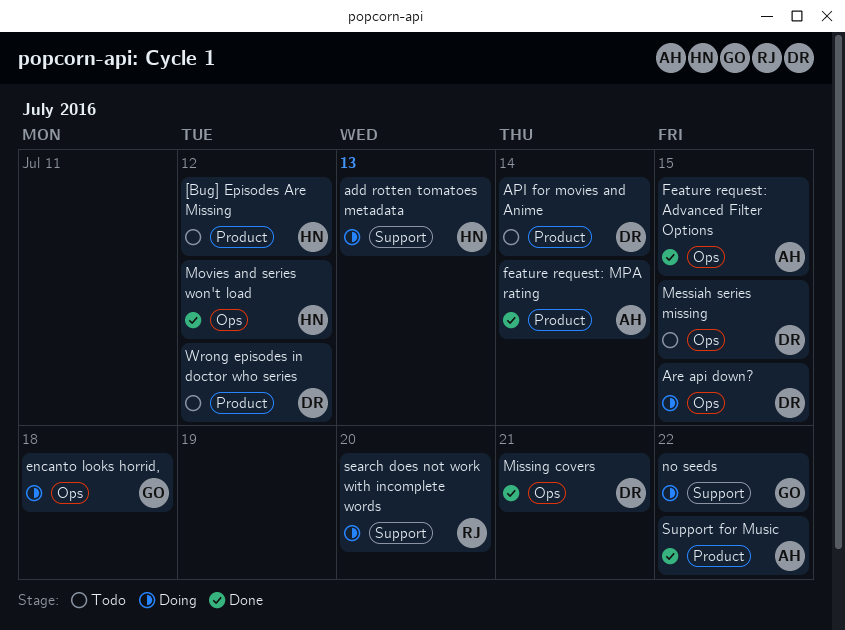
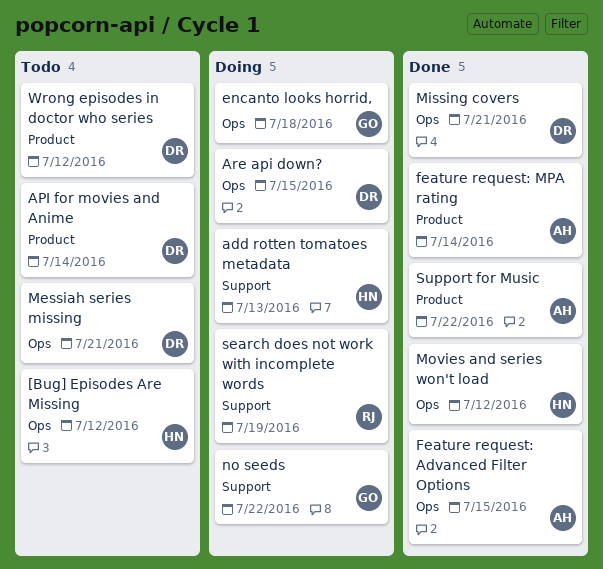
[Bug] Episodes Are Missing, label: Product -> Ops
Messiah series missing, due: Jul 15 -> Jul 21
search does not work with incomplete words, due: Jul 20 -> Jul 19

